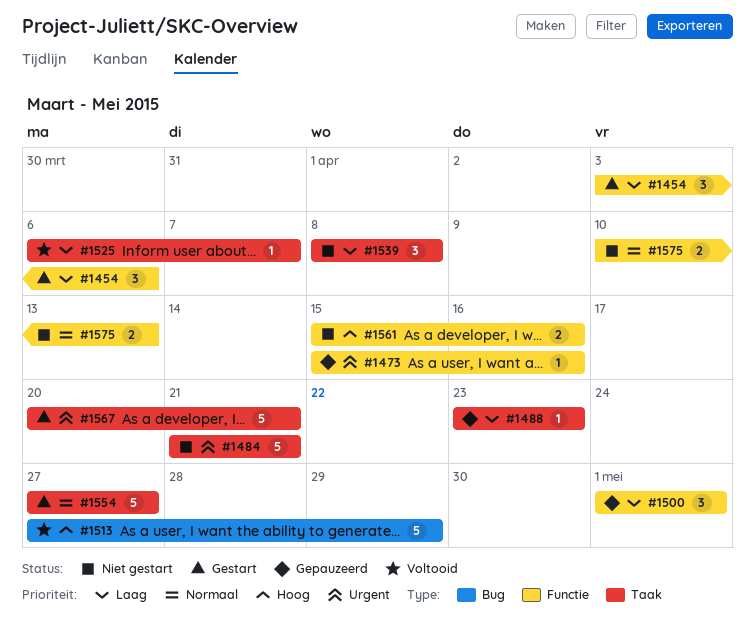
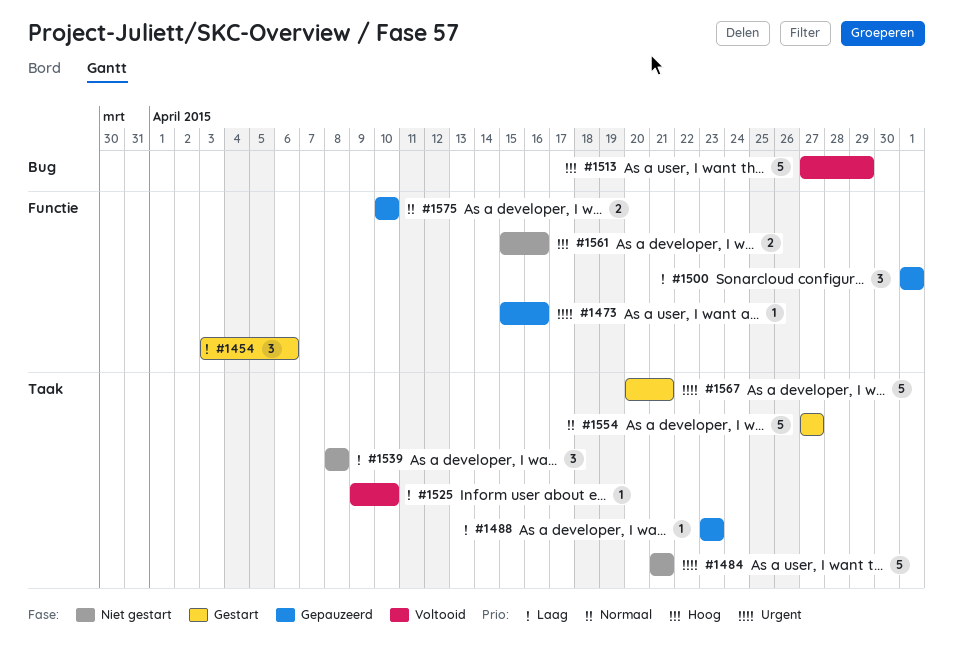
#1525, start: Apr 6 -> Apr 9
#1525, due: Apr 7 -> Apr 10
#1575, status: Niet gestart -> Gepauzeerd
#1575, due: Apr 13 -> Apr 10

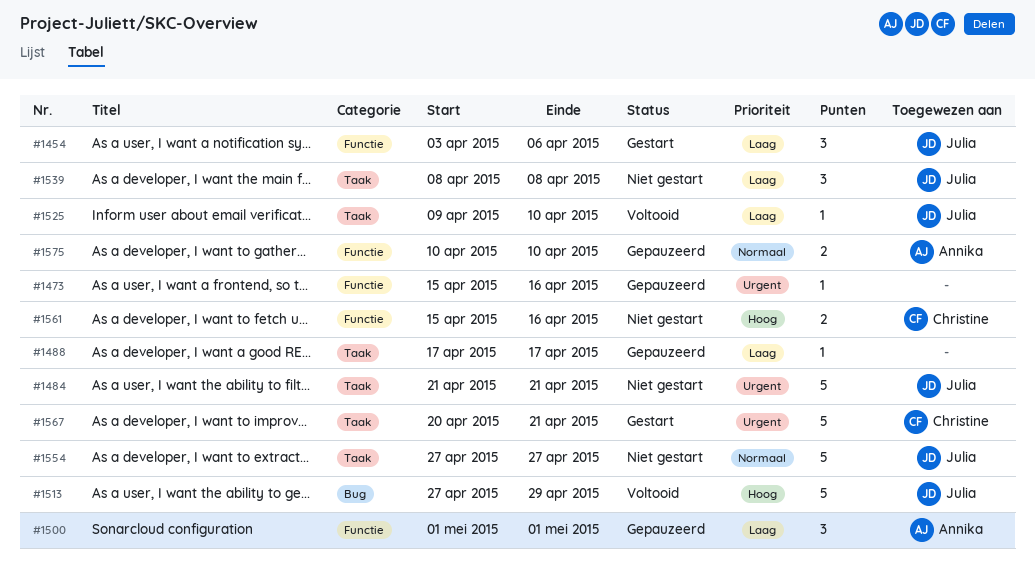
#1488, start: Apr 23 -> Apr 17
#1488, due: Apr 23 -> Apr 17
#1554, status: Gestart -> Niet gestart

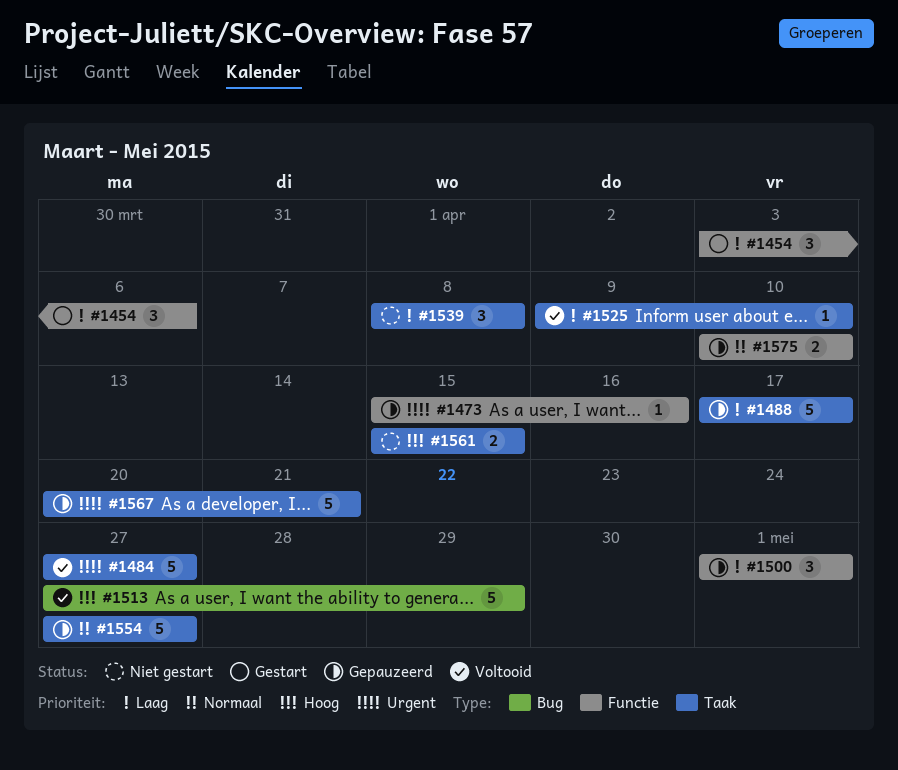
#1484, status: Niet gestart -> Voltooid
#1484, start: Apr 21 -> Apr 27
#1484, due: Apr 21 -> Apr 27
#1488, estimate: 1 -> 5
#1554, status: Niet gestart -> Gepauzeerd
#1561, label: Functie -> Taak
#1561, due: Apr 16 -> Apr 15
#1567, status: Gestart -> Gepauzeerd

